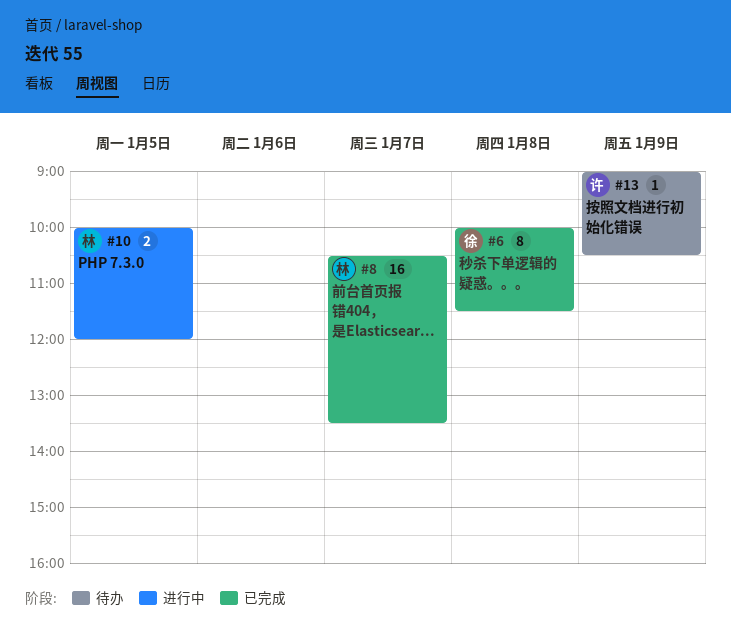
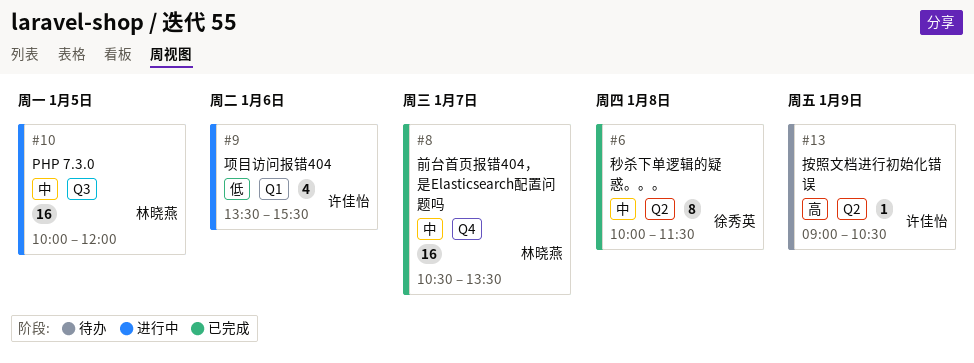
#9: none -> present
#10, estimate: 2 -> 16

